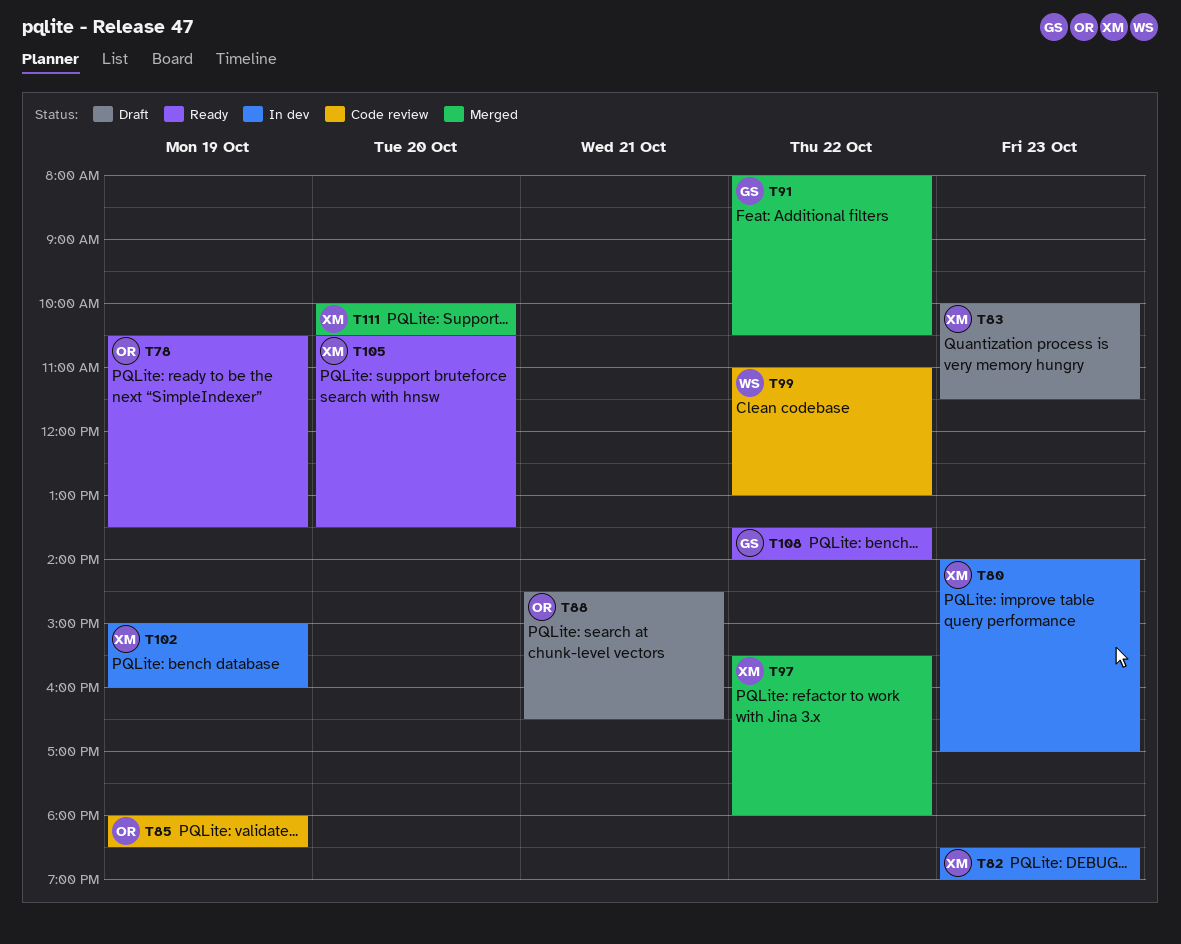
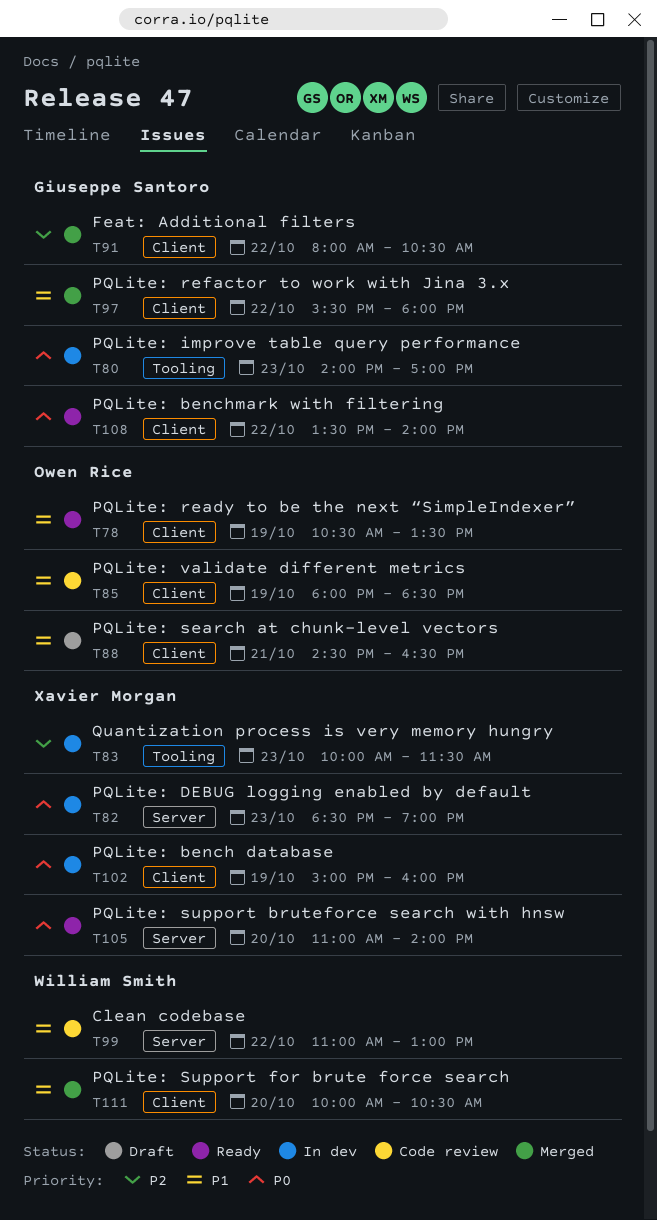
T80, owner: Xavier Morgan -> Giuseppe Santoro
T83, status: Draft -> In dev
T97, owner: Xavier Morgan -> Giuseppe Santoro
T105, begins: 10:30 -> 11:00
T105, ends: 13:30 -> 14:00
T111, owner: Xavier Morgan -> William Smith

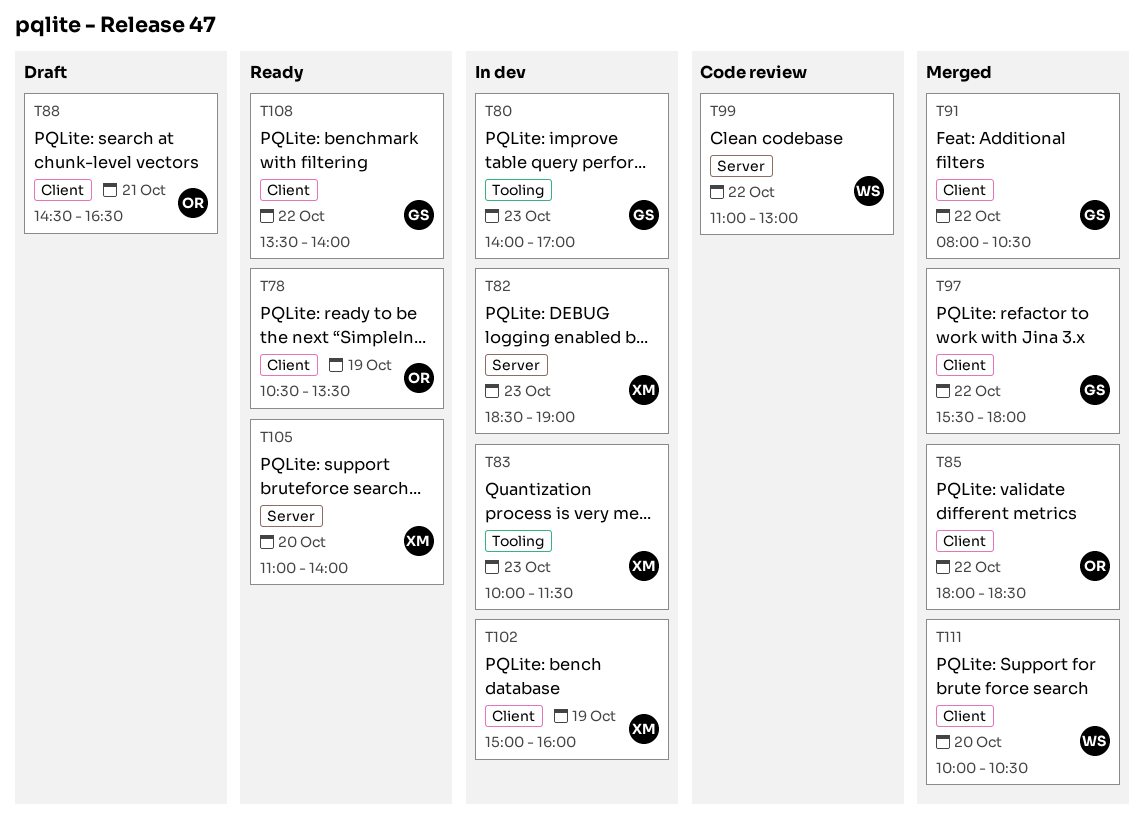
T85, status: Code review -> Merged
T85, day: Oct 19 -> Oct 22

